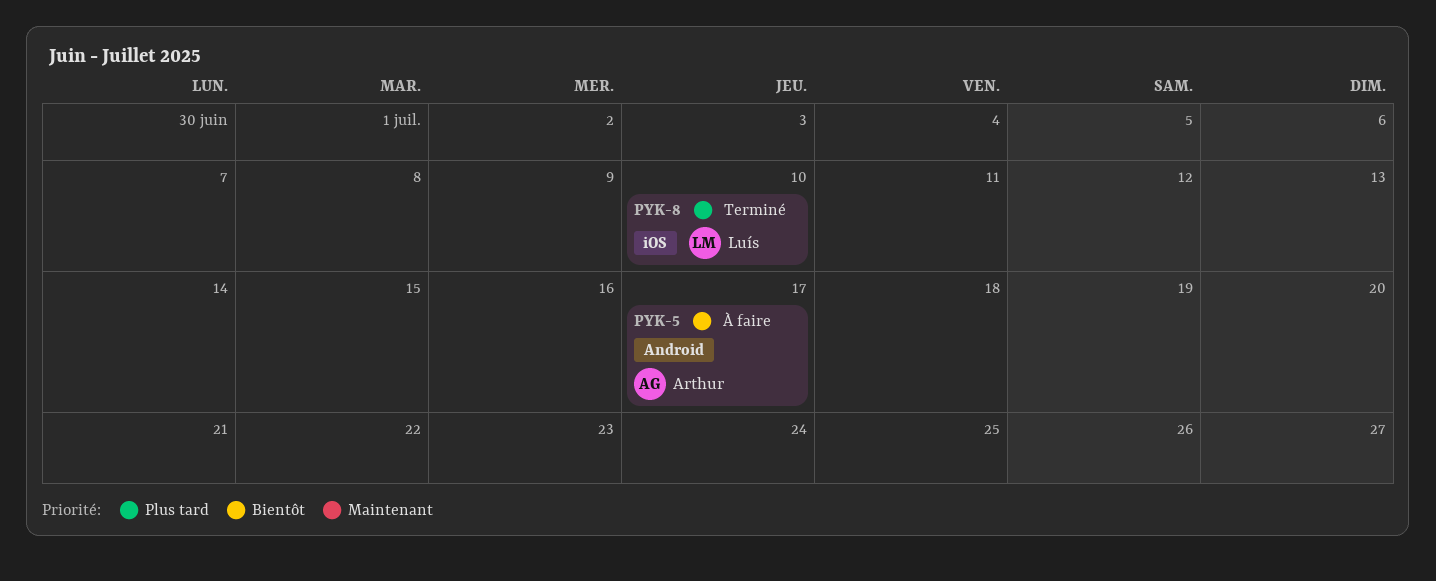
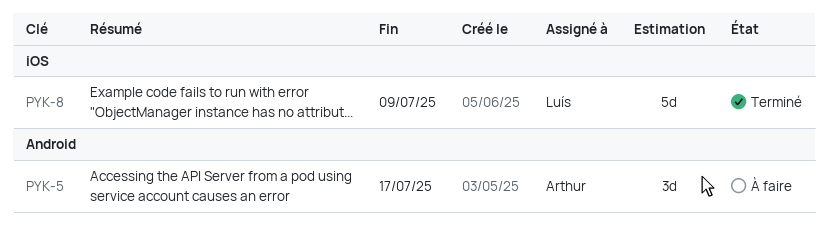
PYK-8, due: Jul 10 -> Jul 9

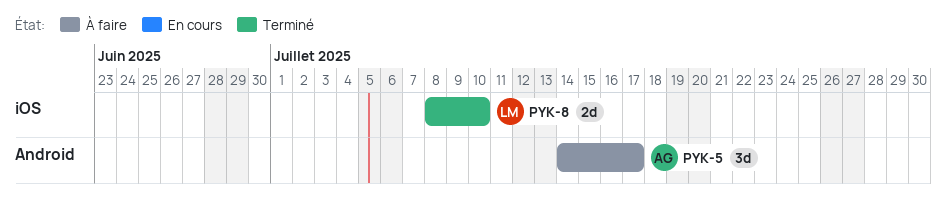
PYK-8, estimate: 5d -> 2d
PYK-8, due: Jul 9 -> Jul 10

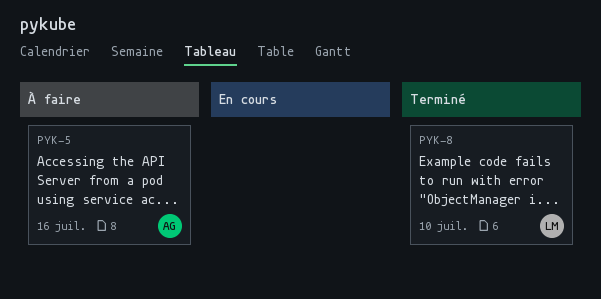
PYK-5, due: Jul 17 -> Jul 16

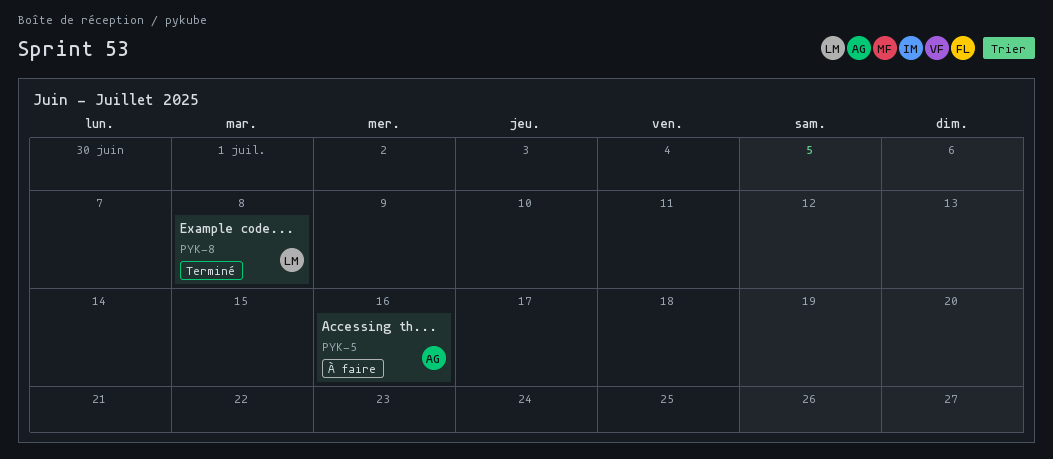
PYK-8, due: Jul 10 -> Jul 8

